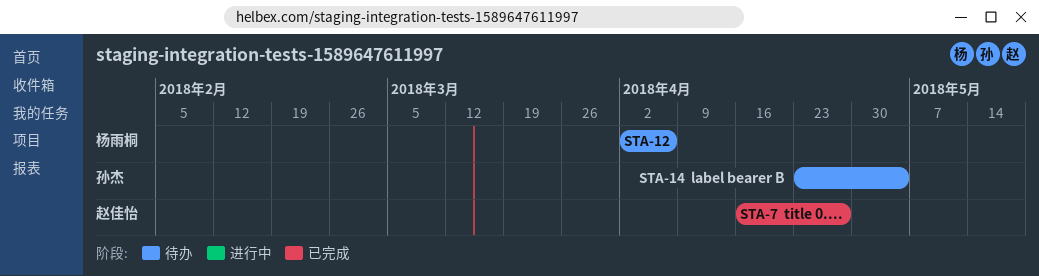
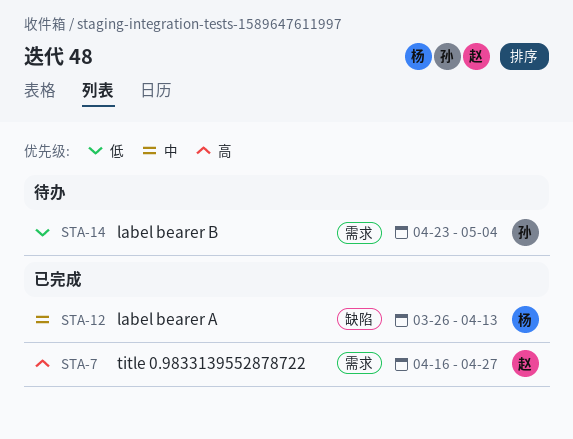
STA-12, status: 待办 -> 已完成
STA-12, start: Apr 2 -> Mar 26
STA-12, due: Apr 6 -> Apr 13

